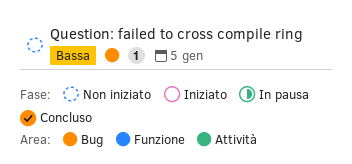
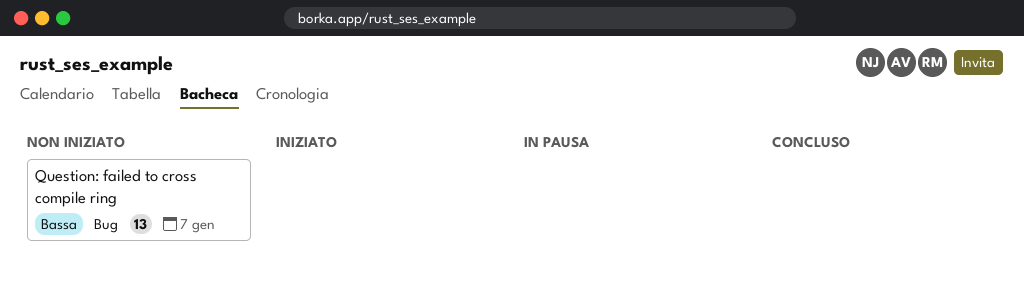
Question: failed to cross compile ring, estimate: 1 -> 13
Question: failed to cross compile ring, due: Jan 5 -> Jan 7

